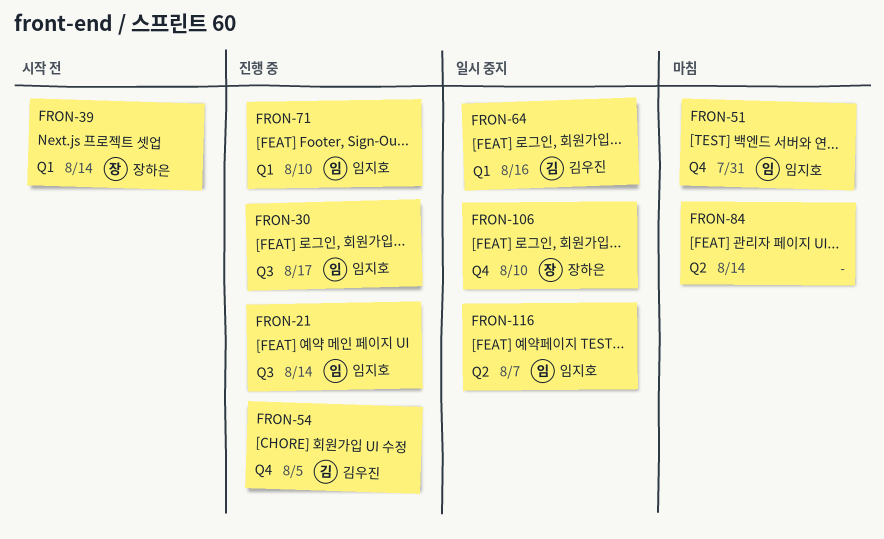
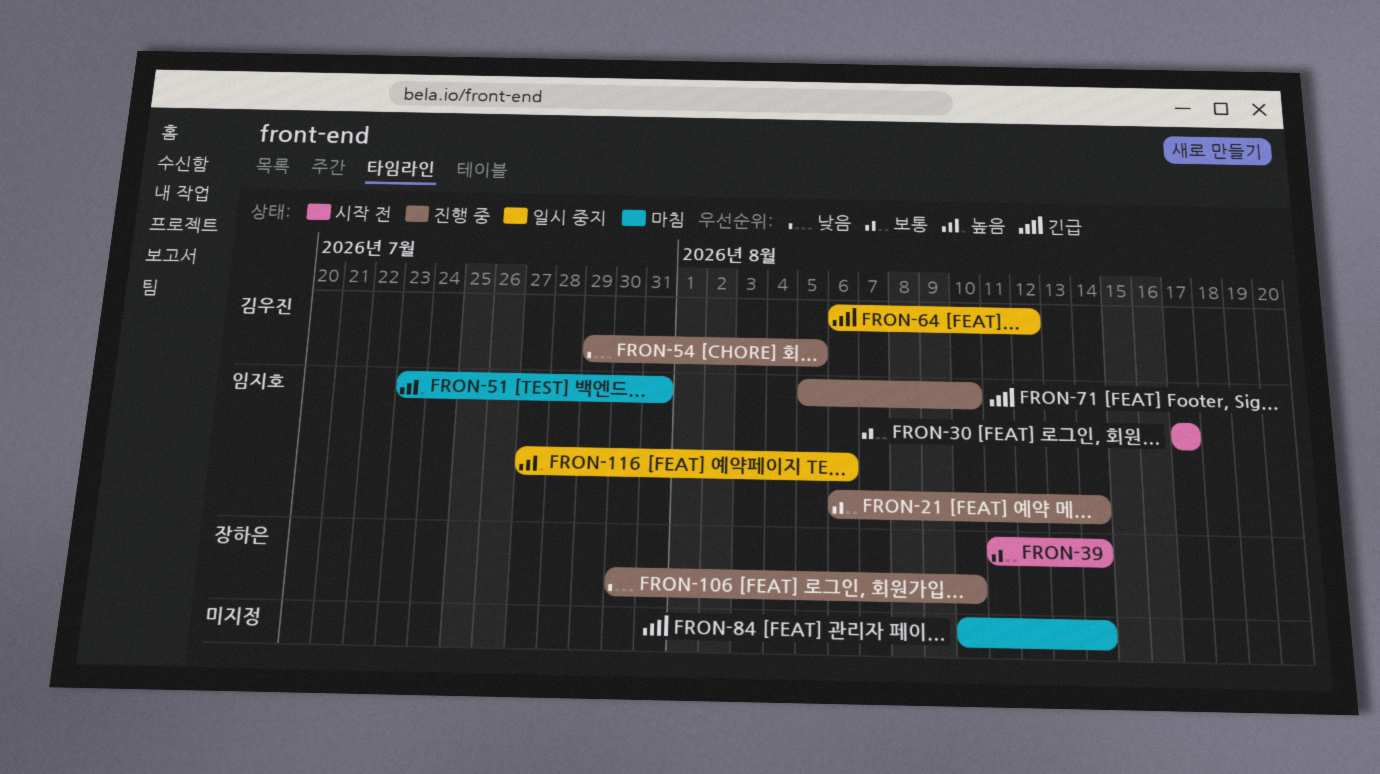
FRON-30, status: 진행 중 -> 시작 전
FRON-64, due: Aug 16 -> Aug 12
FRON-106, status: 일시 중지 -> 진행 중
FRON-116, due: Aug 7 -> Aug 6

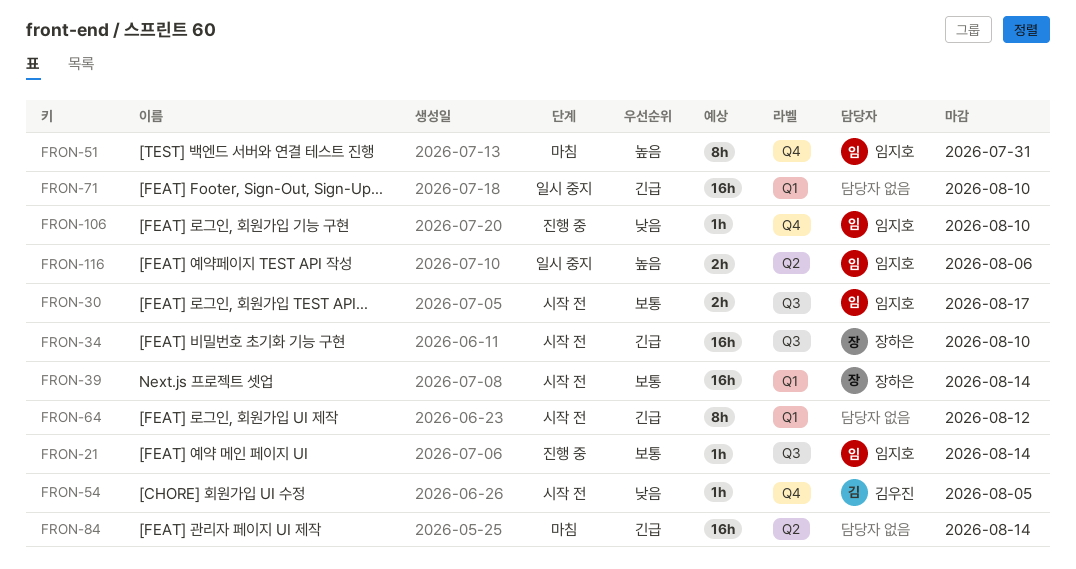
FRON-34: none -> present
FRON-54, status: 진행 중 -> 시작 전
FRON-64, status: 일시 중지 -> 시작 전
FRON-64, owner: 김우진 -> none
FRON-71, status: 진행 중 -> 일시 중지
FRON-71, owner: 임지호 -> none
FRON-106, owner: 장하은 -> 임지호

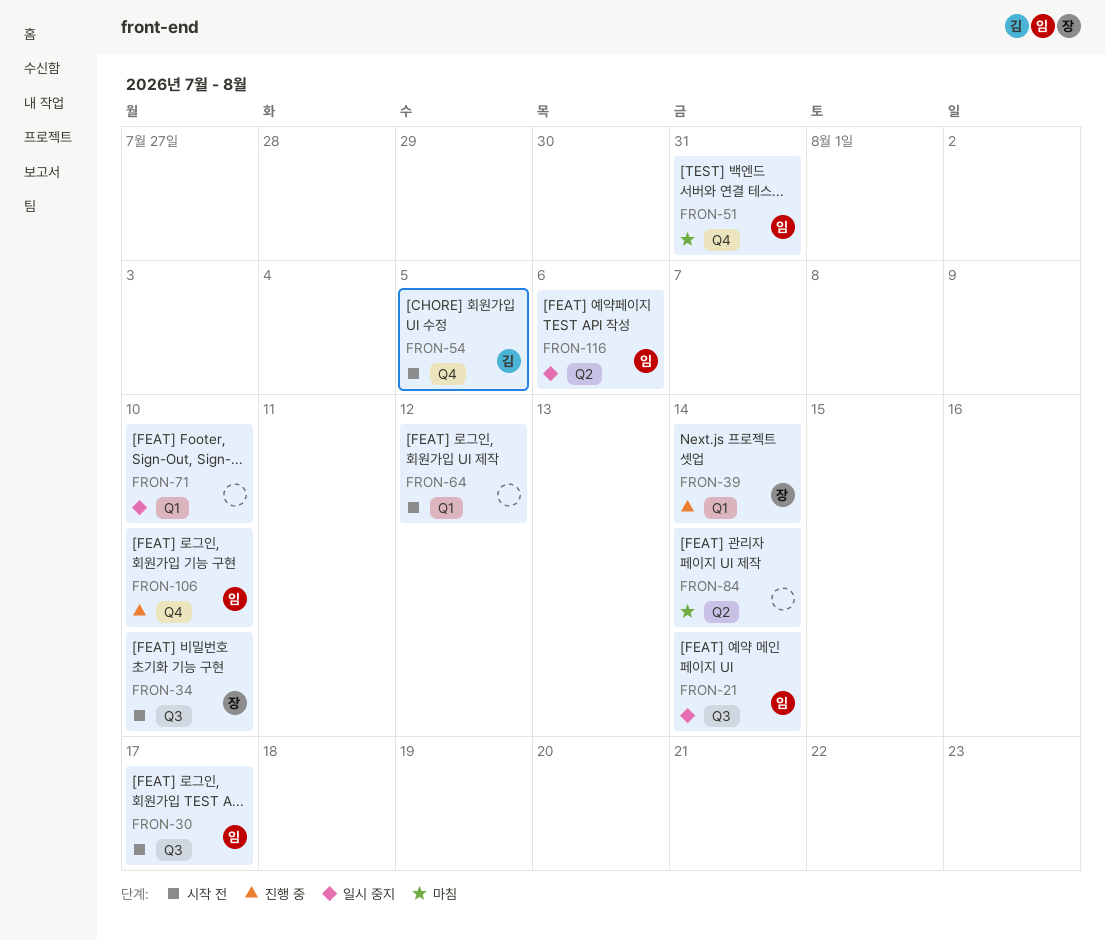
FRON-21, status: 진행 중 -> 일시 중지
FRON-39, status: 시작 전 -> 진행 중

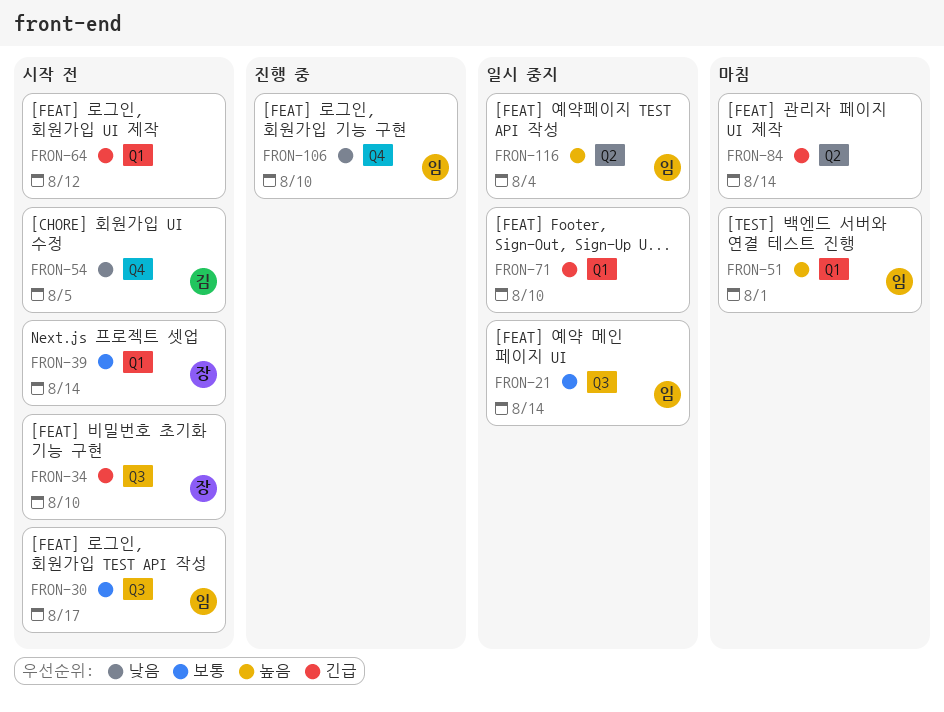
FRON-39, status: 진행 중 -> 시작 전
FRON-51, label: Q4 -> Q1
FRON-51, due: Jul 31 -> Aug 1
FRON-116, due: Aug 6 -> Aug 4

